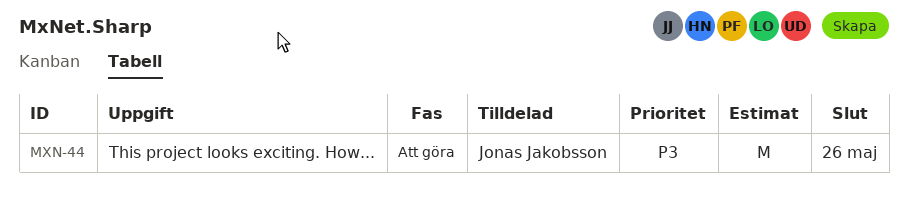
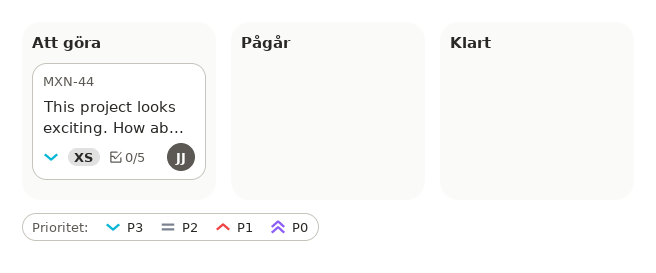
MXN-44, estimate: M -> XS

